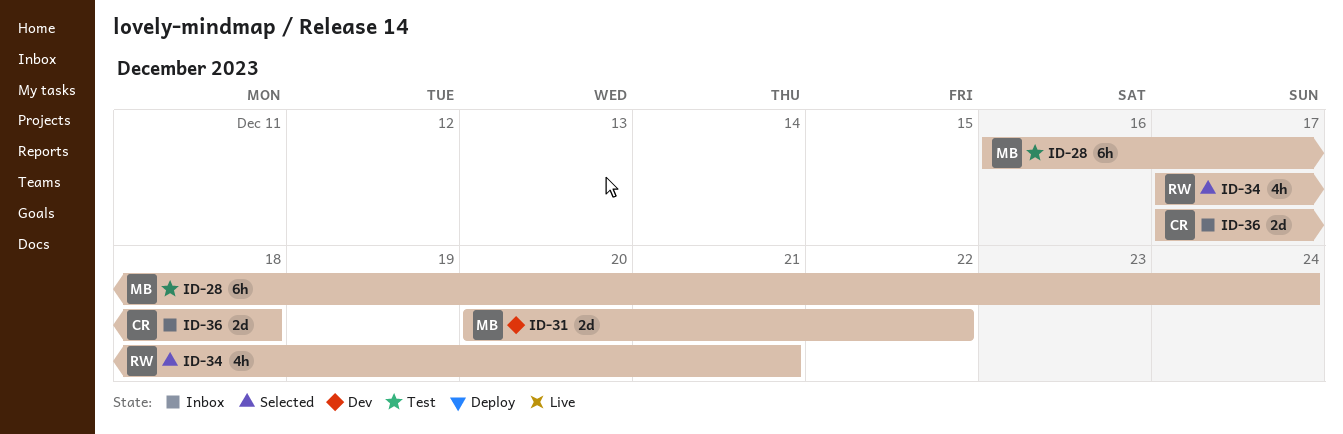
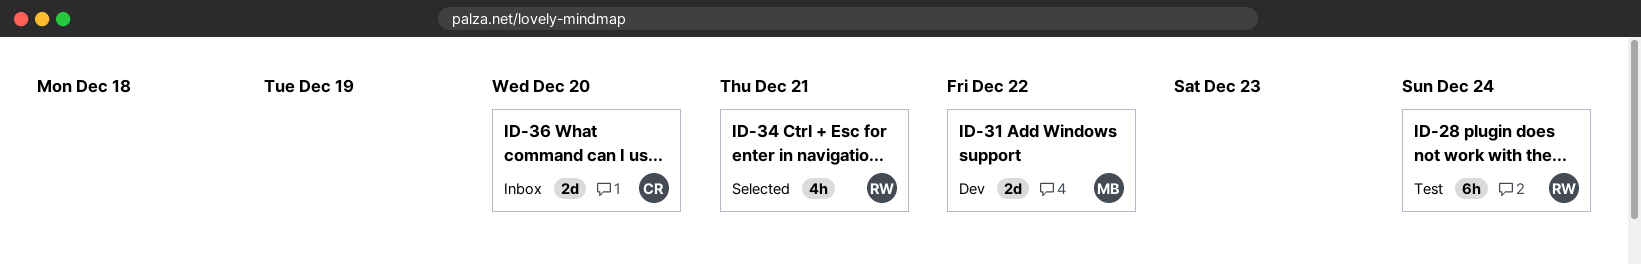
ID-28, owner: MB -> RW
ID-36, due: Dec 18 -> Dec 20

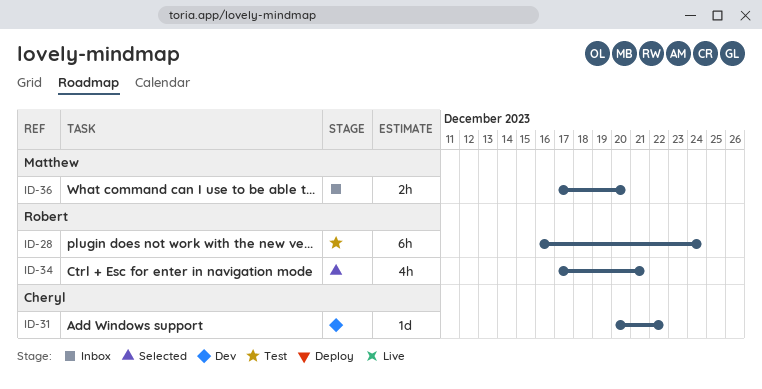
ID-31, owner: Matthew -> Cheryl
ID-31, estimate: 2d -> 1d
ID-36, owner: Cheryl -> Matthew
ID-36, estimate: 2d -> 2h

